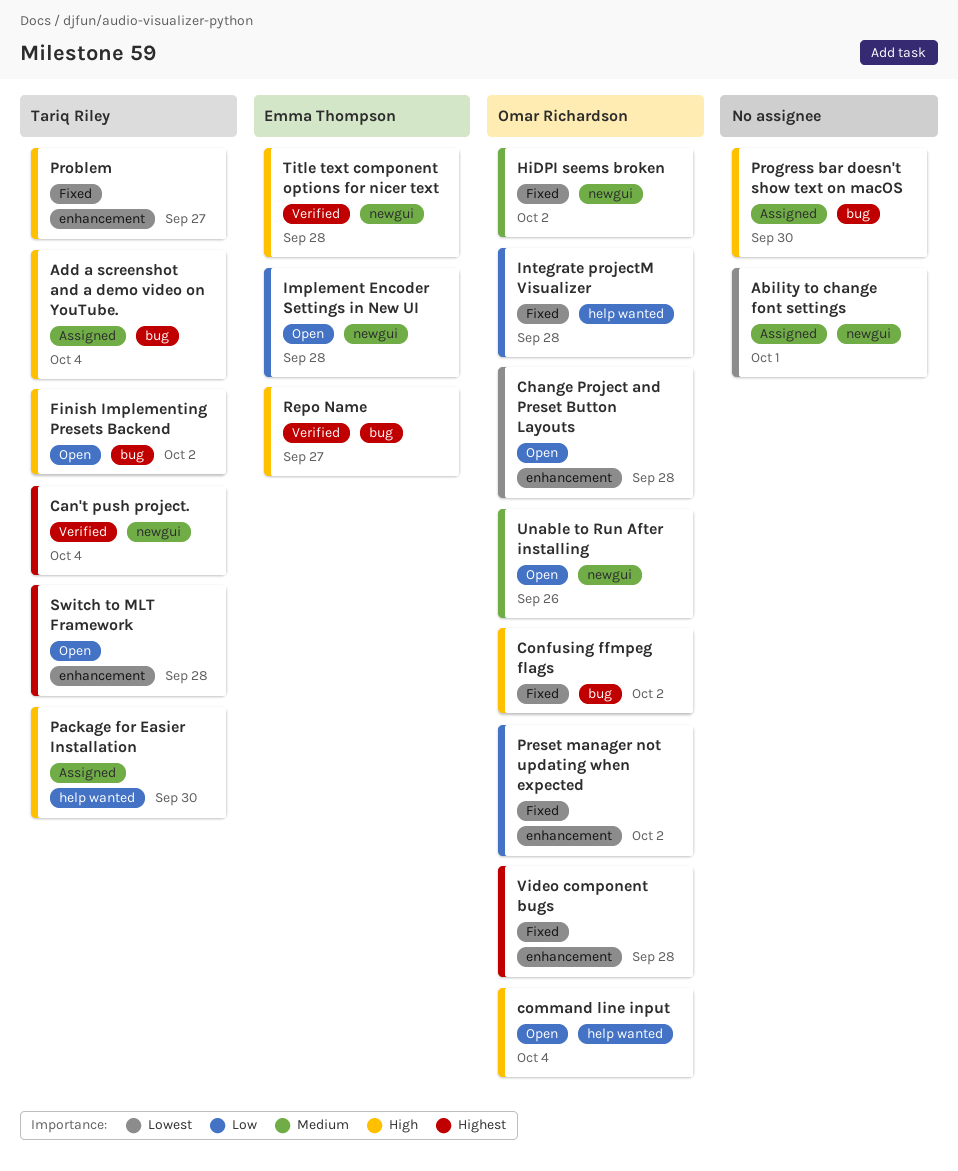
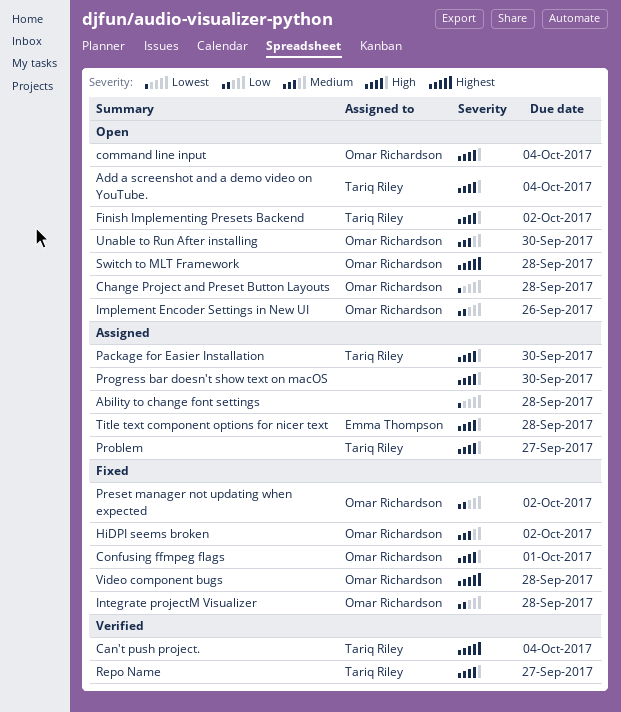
Ability to change font settings, due: Oct 1 -> Sep 28
Add a screenshot and a demo video on YouTube., status: Assigned -> Open
Confusing ffmpeg flags, due: Oct 2 -> Oct 1
Implement Encoder Settings in New UI, owner: Emma Thompson -> Omar Richardson
Implement Encoder Settings in New UI, due: Sep 28 -> Sep 26
Problem, status: Fixed -> Assigned
Repo Name, owner: Emma Thompson -> Tariq Riley
Switch to MLT Framework, owner: Tariq Riley -> Omar Richardson
Title text component options for nicer text, status: Verified -> Assigned
Unable to Run After installing, due: Sep 26 -> Sep 30

